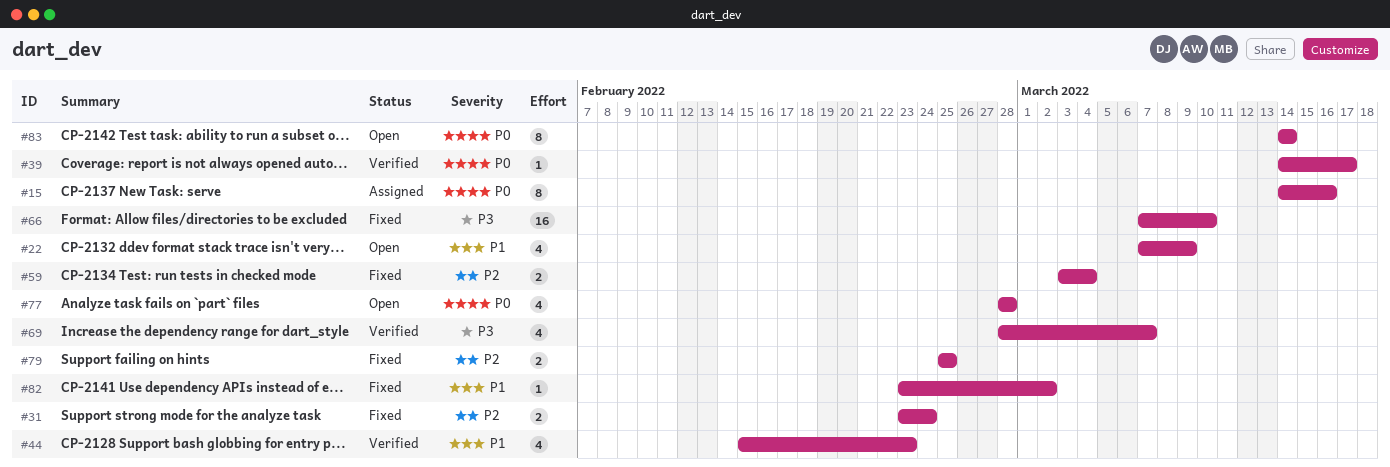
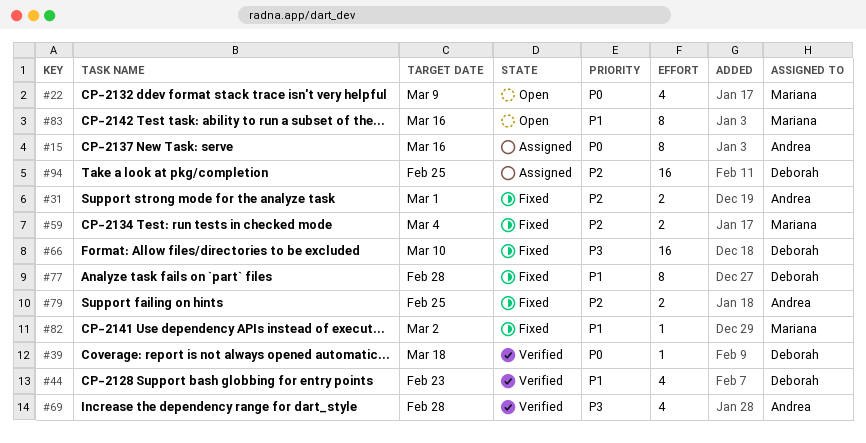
#22, priority: P1 -> P0
#31, due: Feb 24 -> Mar 1
#39, due: Mar 17 -> Mar 18
#69, due: Mar 7 -> Feb 28
#77, status: Open -> Fixed
#77, priority: P0 -> P1
#77, estimate: 4 -> 8
#83, priority: P0 -> P1
#83, due: Mar 14 -> Mar 16
#94: none -> present

